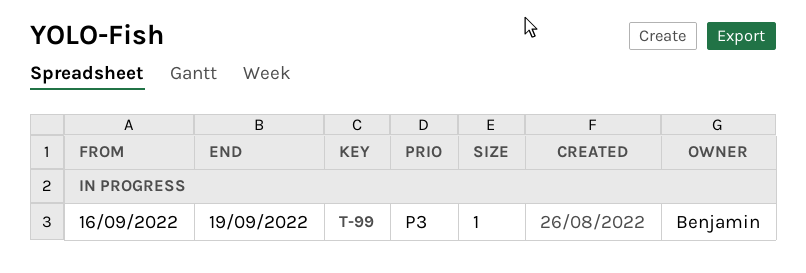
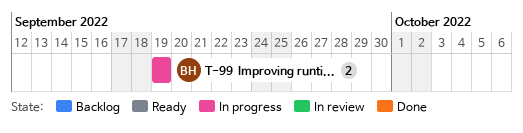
T-99, estimate: 1 -> 2
T-99, start: Sep 16 -> Sep 19

